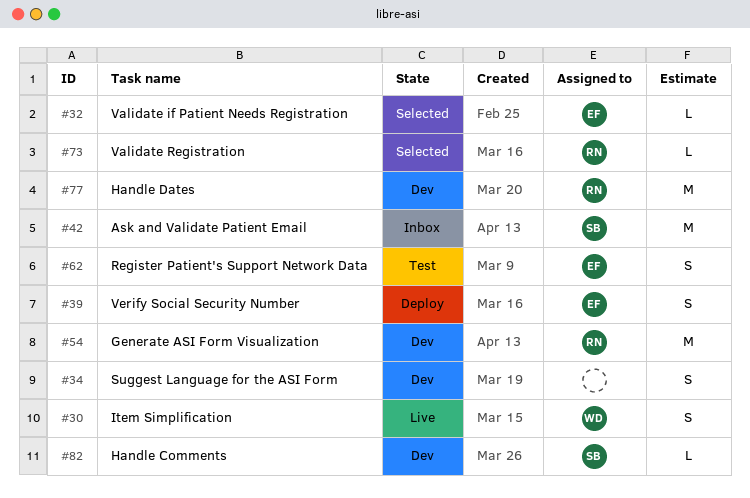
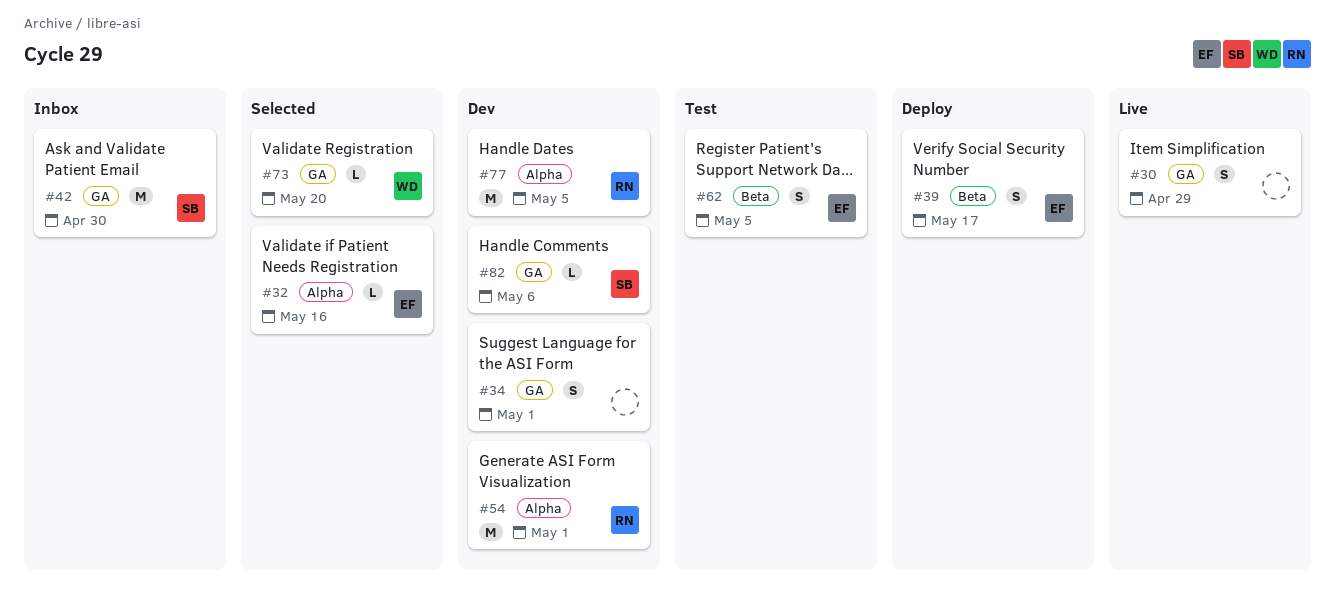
#30, owner: WD -> none
#73, owner: RN -> WD

